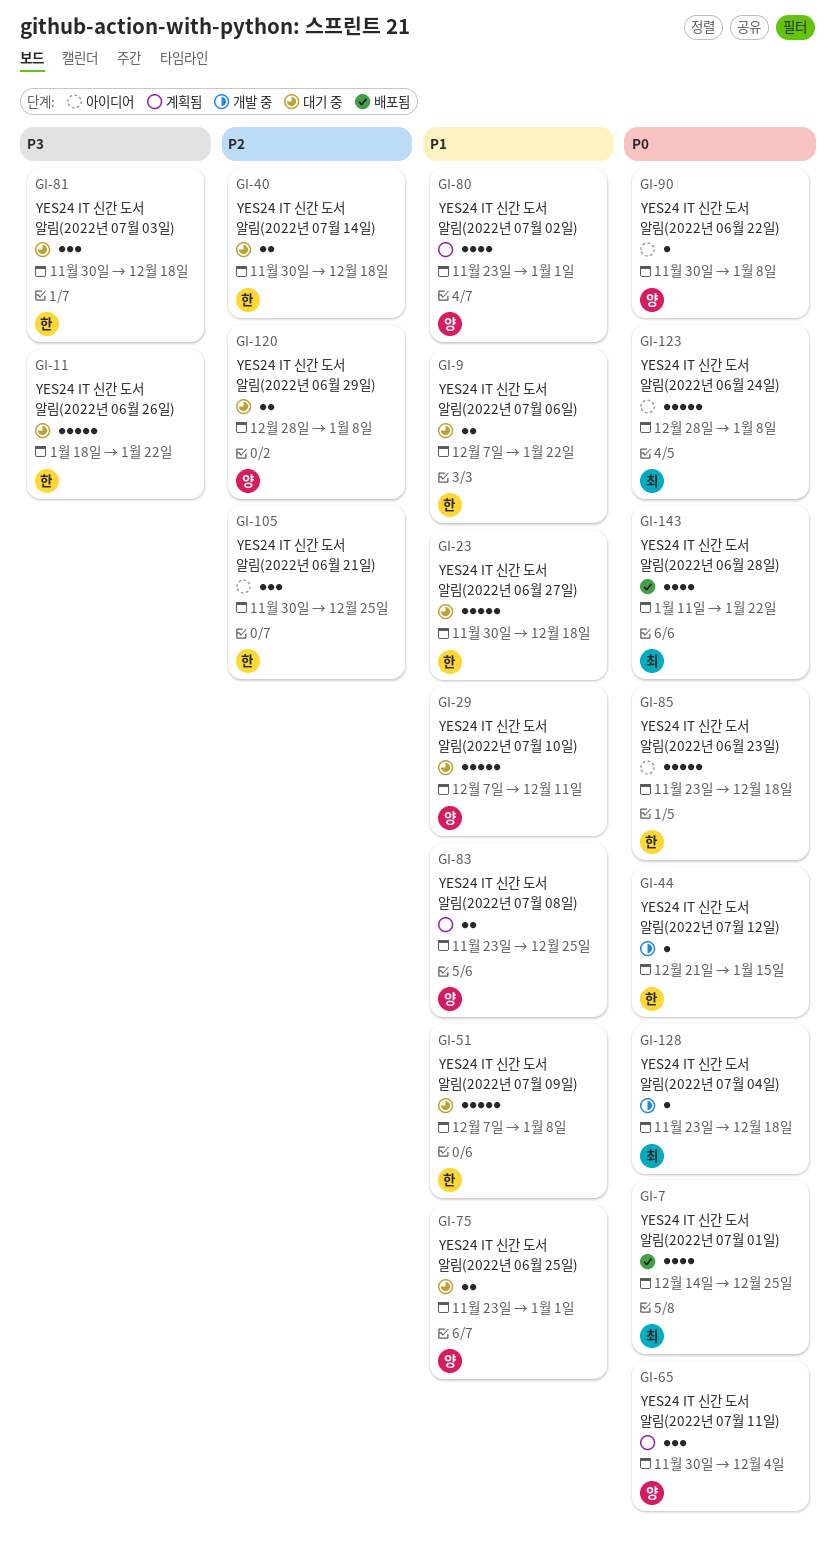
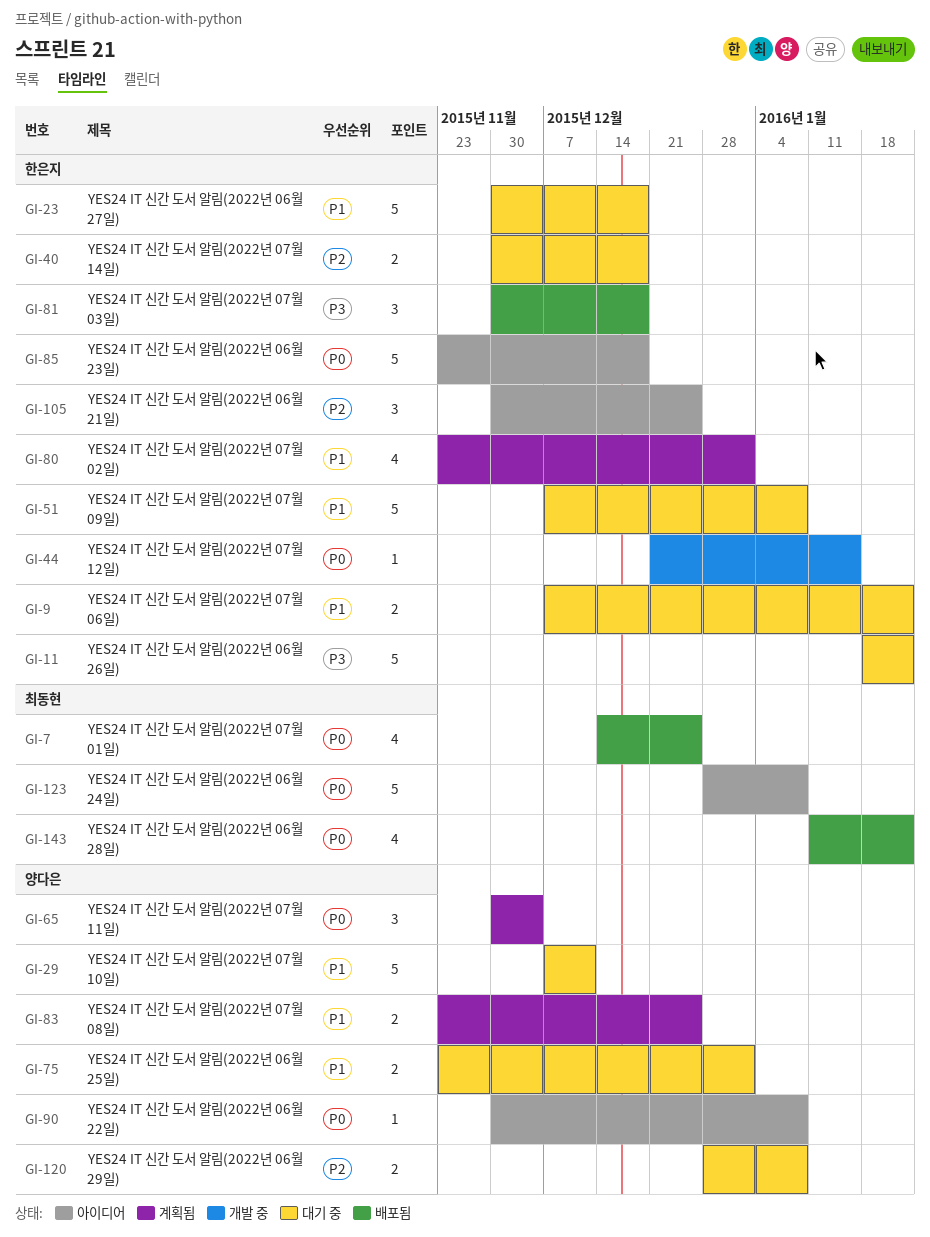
GI-80, owner: 양다은 -> 한은지
GI-81, status: 대기 중 -> 배포됨
GI-128: present -> none

